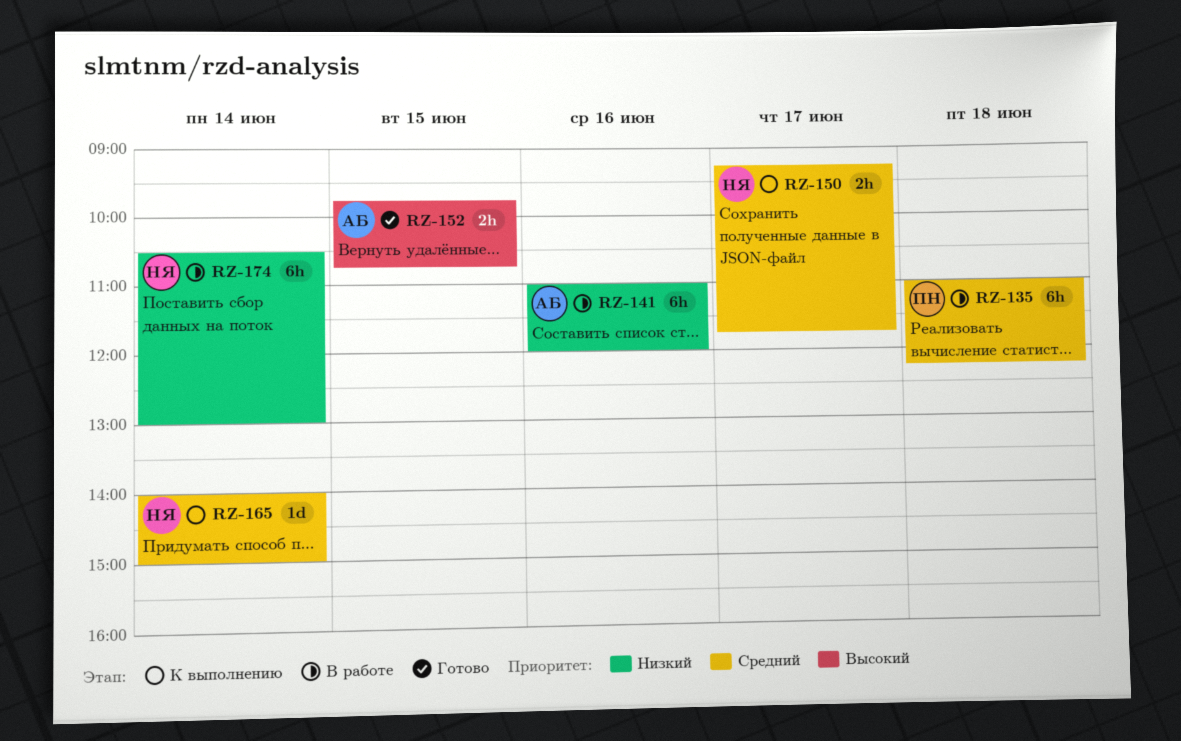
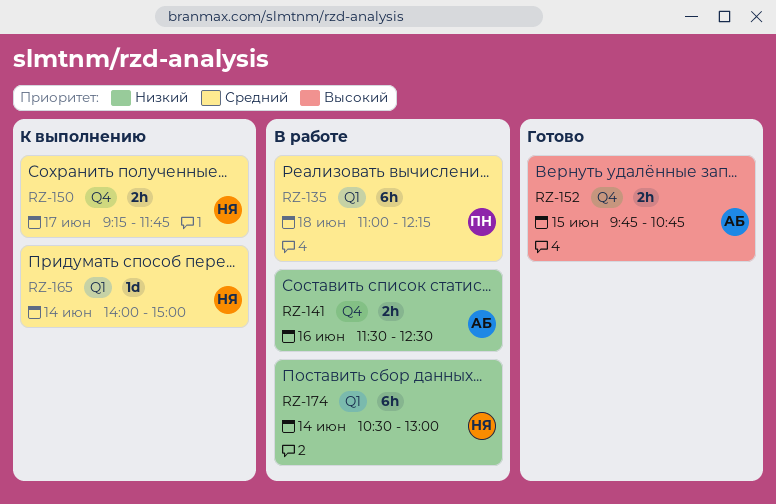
RZ-141, estimate: 6h -> 2h
RZ-141, begins: 11:00 -> 11:30
RZ-141, ends: 12:00 -> 12:30

